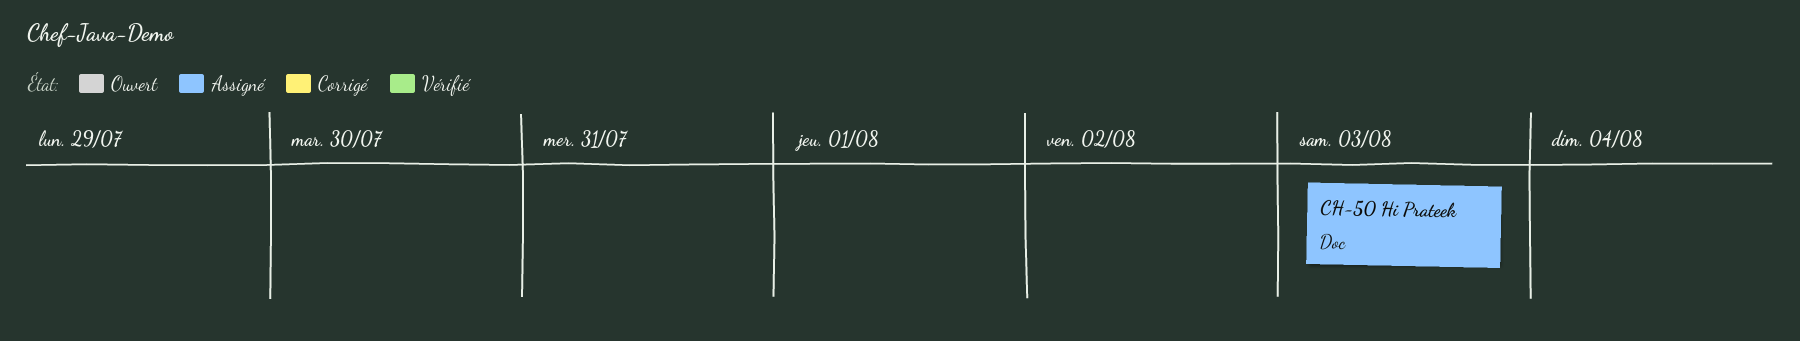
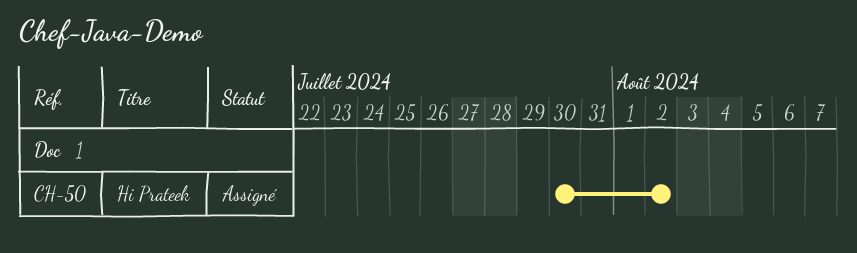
CH-50, due: Aug 3 -> Aug 2

